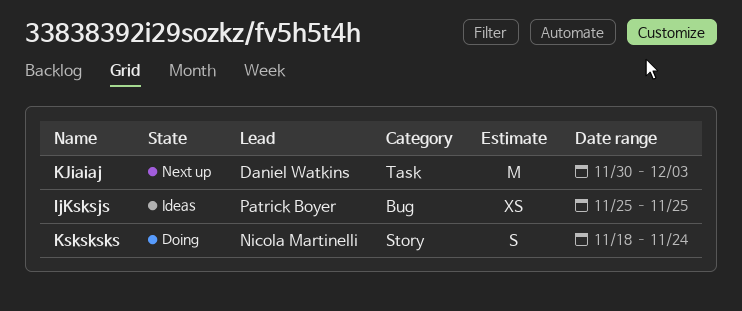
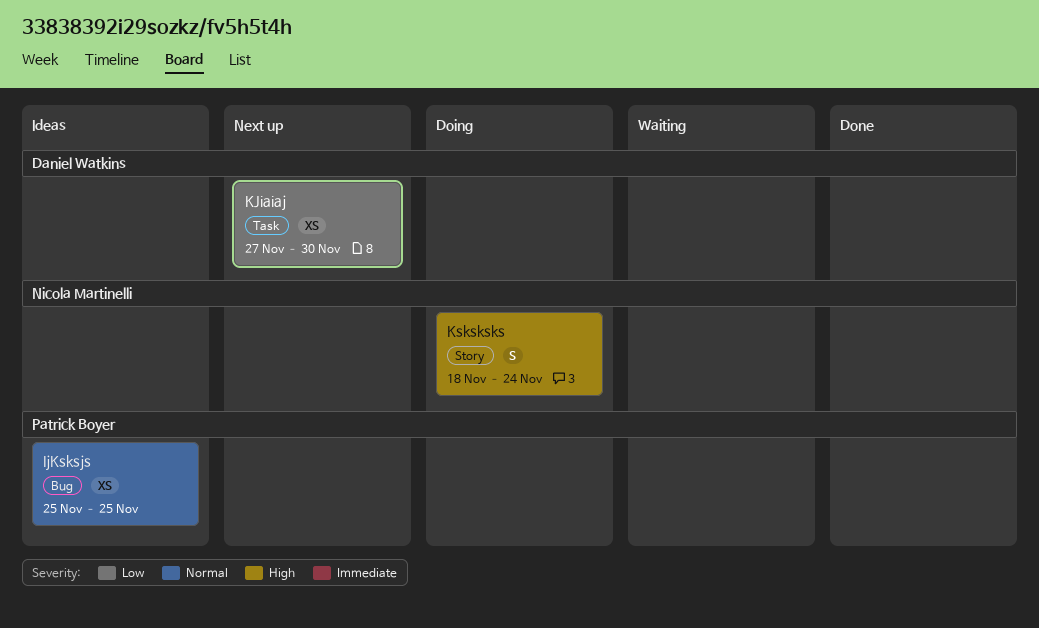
KJiaiaj, estimate: M -> XS
KJiaiaj, start: Nov 30 -> Nov 27
KJiaiaj, due: Dec 3 -> Nov 30

